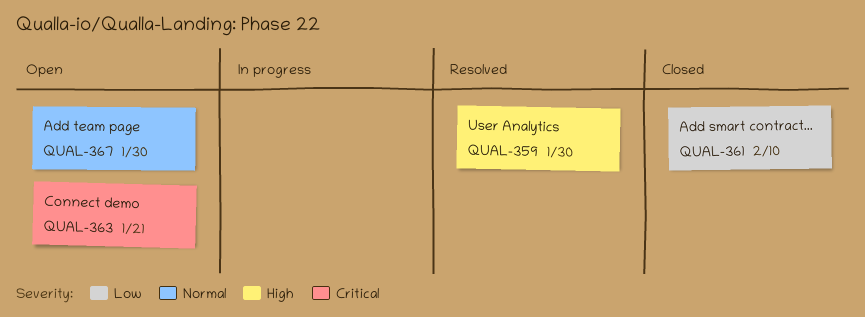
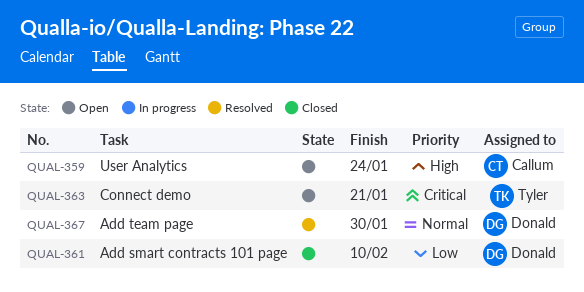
QUAL-359, status: Resolved -> Open
QUAL-359, due: Jan 30 -> Jan 24
QUAL-367, status: Open -> Resolved

